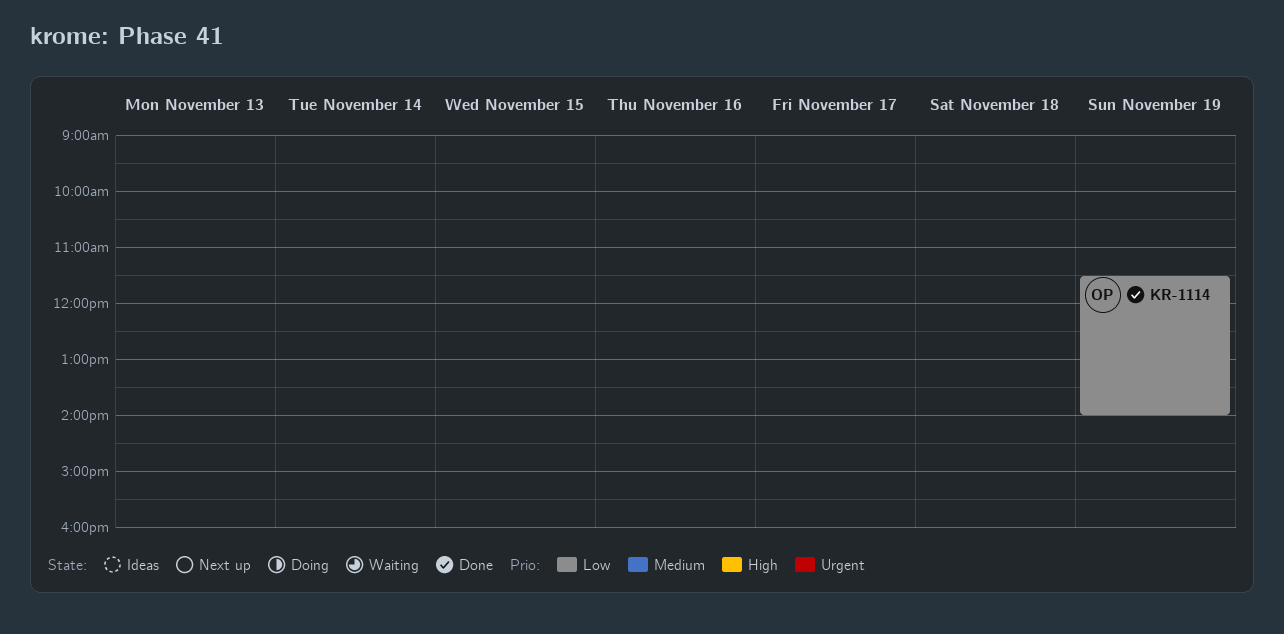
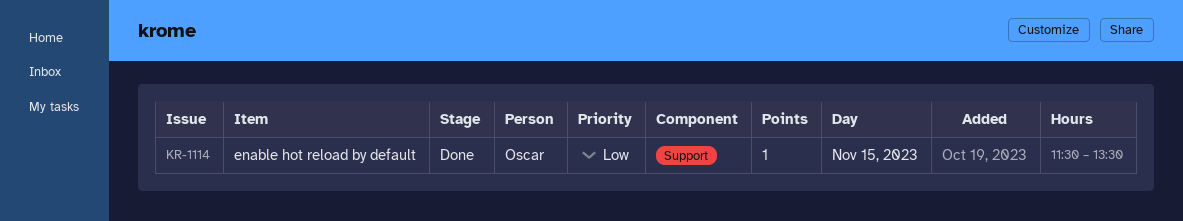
KR-1114, day: Nov 19 -> Nov 15
KR-1114, ends: 14:00 -> 13:30

